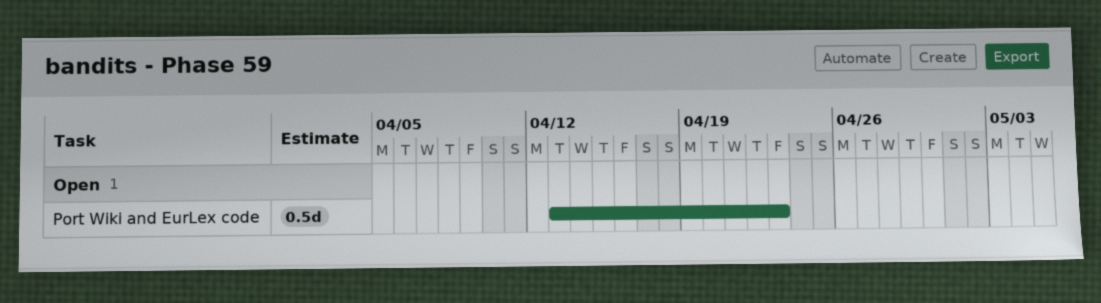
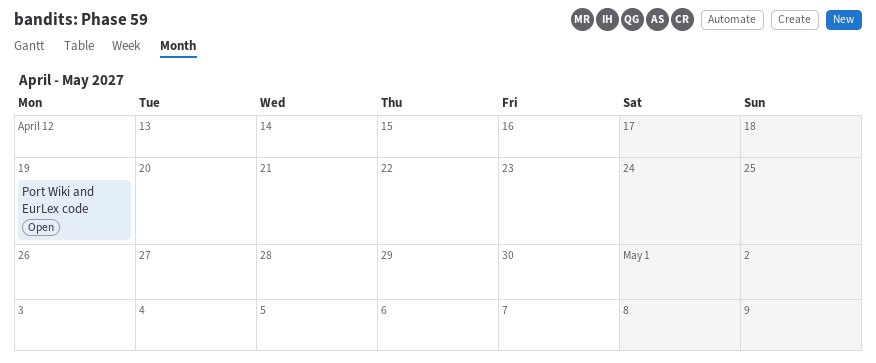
Port Wiki and EurLex code, due: Apr 23 -> Apr 19

